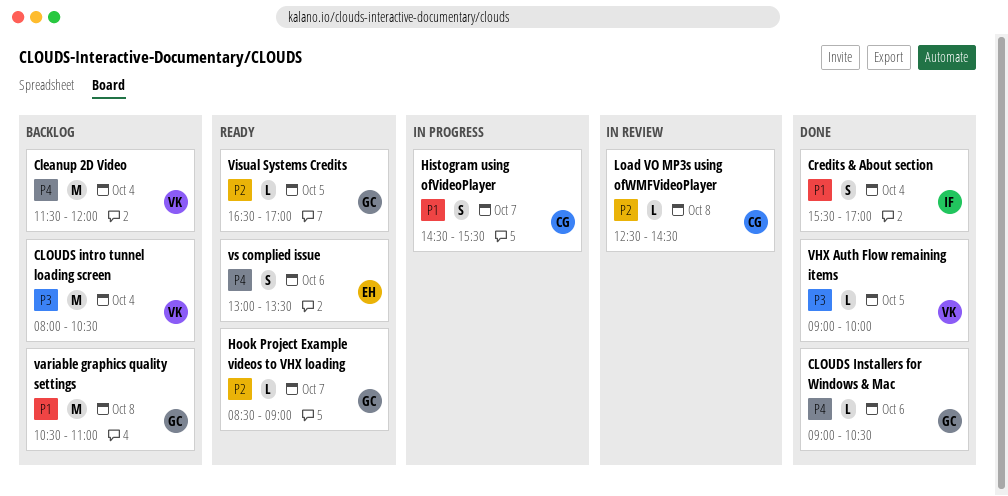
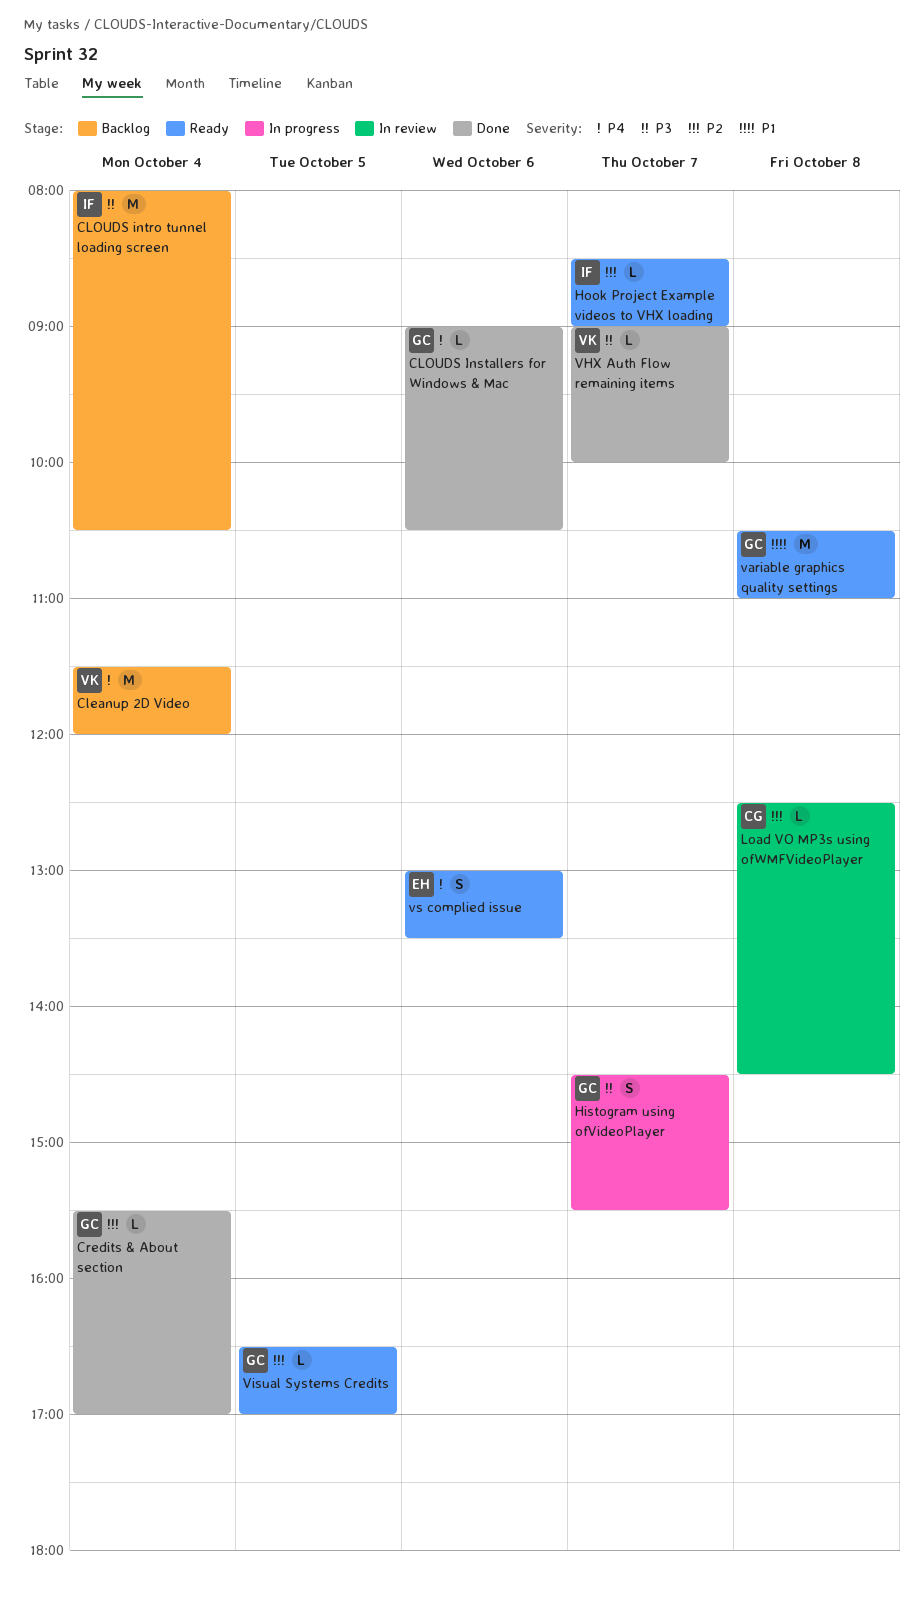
CLOUDS intro tunnel loading screen, owner: VK -> IF
Credits & About section, owner: IF -> GC
Credits & About section, priority: P1 -> P2
Credits & About section, estimate: S -> L
Histogram using ofVideoPlayer, owner: CG -> GC
Histogram using ofVideoPlayer, priority: P1 -> P3
Hook Project Example videos to VHX loading, owner: GC -> IF
variable graphics quality settings, status: Backlog -> Ready
VHX Auth Flow remaining items, day: Oct 5 -> Oct 7

